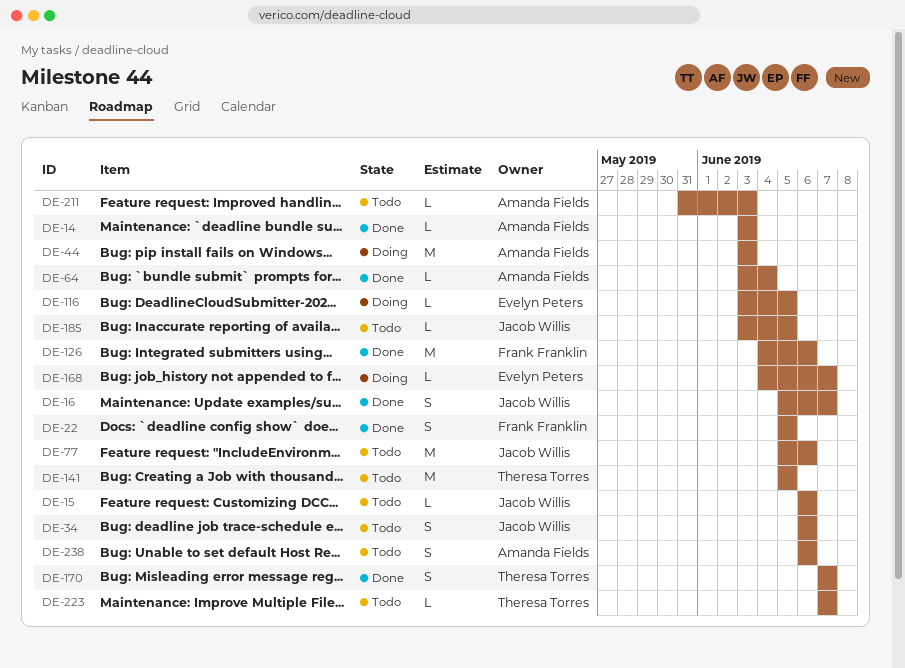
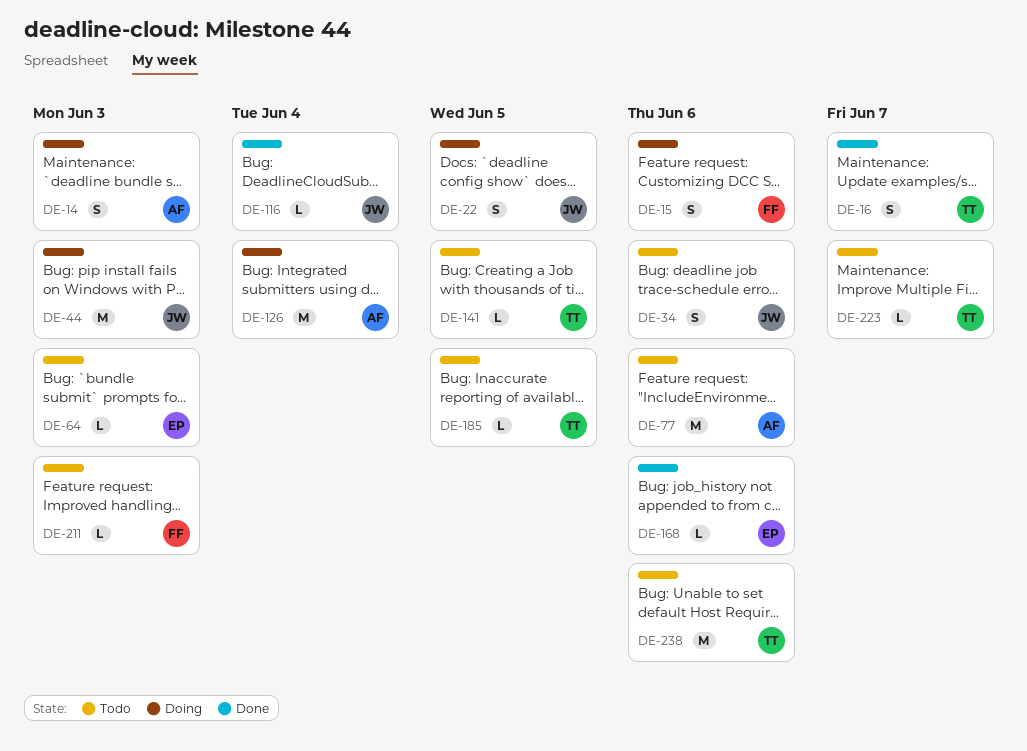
DE-14, status: Done -> Doing
DE-14, estimate: L -> S
DE-15, status: Todo -> Doing
DE-15, owner: Jacob Willis -> Frank Franklin
DE-15, estimate: L -> S
DE-16, owner: Jacob Willis -> Theresa Torres
DE-22, status: Done -> Doing
DE-22, owner: Frank Franklin -> Jacob Willis
DE-44, owner: Amanda Fields -> Jacob Willis
DE-64, status: Done -> Todo
DE-64, owner: Amanda Fields -> Evelyn Peters
DE-64, due: Jun 4 -> Jun 3
DE-77, owner: Jacob Willis -> Amanda Fields
DE-116, status: Doing -> Done
DE-116, owner: Evelyn Peters -> Jacob Willis
DE-116, due: Jun 5 -> Jun 4
DE-126, status: Done -> Doing
DE-126, owner: Frank Franklin -> Amanda Fields
DE-126, due: Jun 6 -> Jun 4
DE-141, estimate: M -> L
DE-168, status: Doing -> Done
DE-168, due: Jun 7 -> Jun 6
DE-170: present -> none
DE-185, owner: Jacob Willis -> Theresa Torres
DE-211, owner: Amanda Fields -> Frank Franklin
DE-238, owner: Amanda Fields -> Theresa Torres
DE-238, estimate: S -> M

